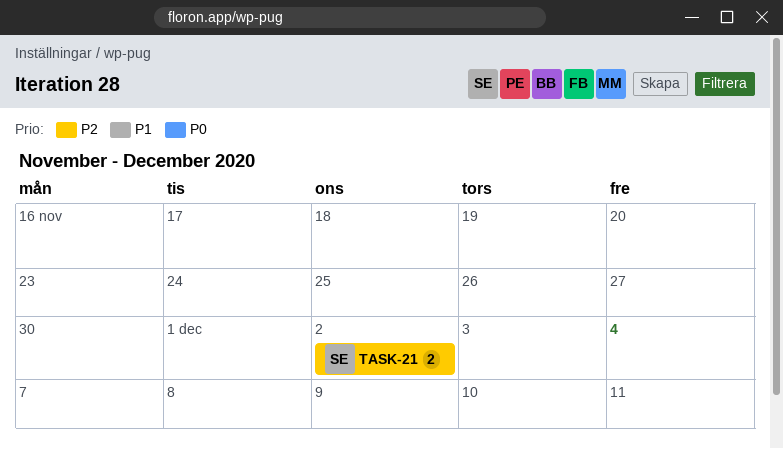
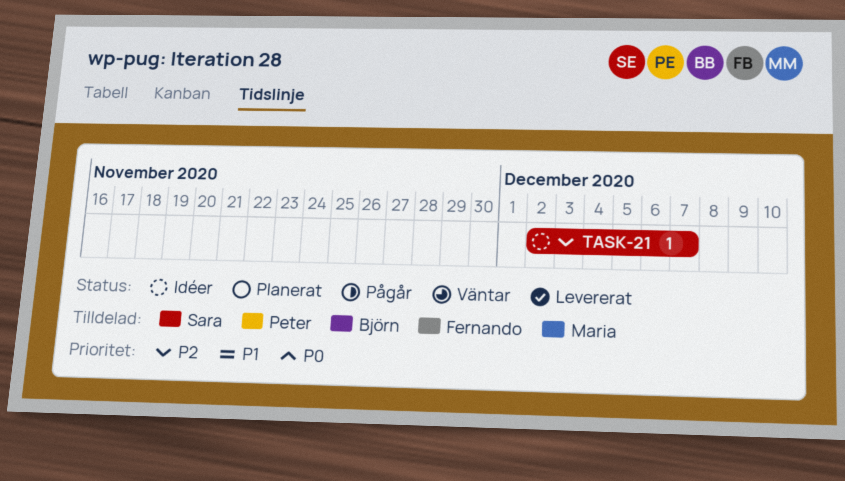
TASK-21, estimate: 2 -> 1
TASK-21, due: Dec 2 -> Dec 7

